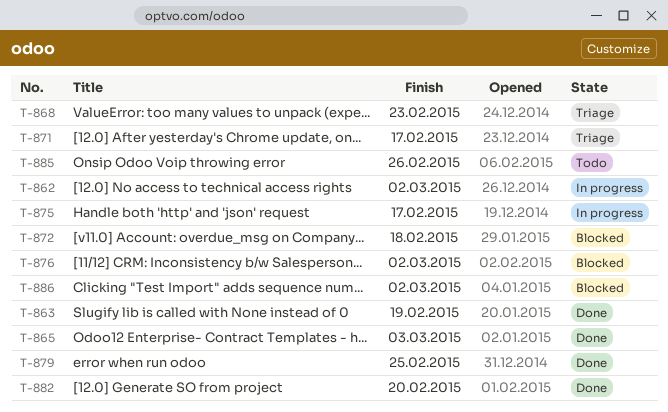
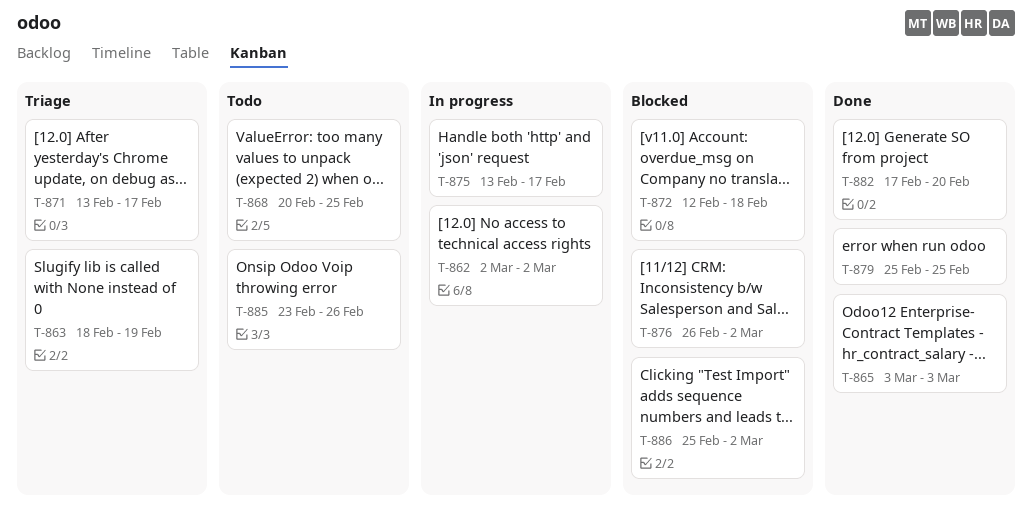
T-863, status: Done -> Triage
T-868, status: Triage -> Todo
T-868, due: Feb 23 -> Feb 25

